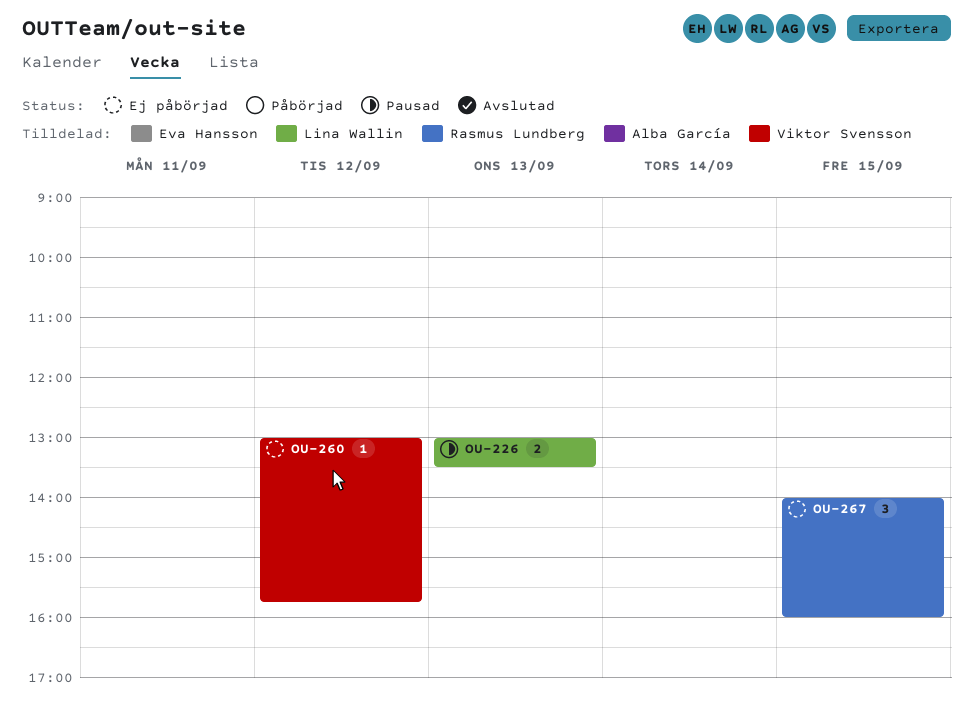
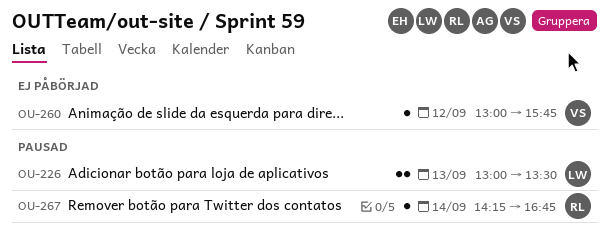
OU-267, status: Ej påbörjad -> Pausad
OU-267, estimate: 3 -> 1
OU-267, day: Sep 15 -> Sep 14
OU-267, begins: 14:00 -> 14:15
OU-267, ends: 16:00 -> 16:45

